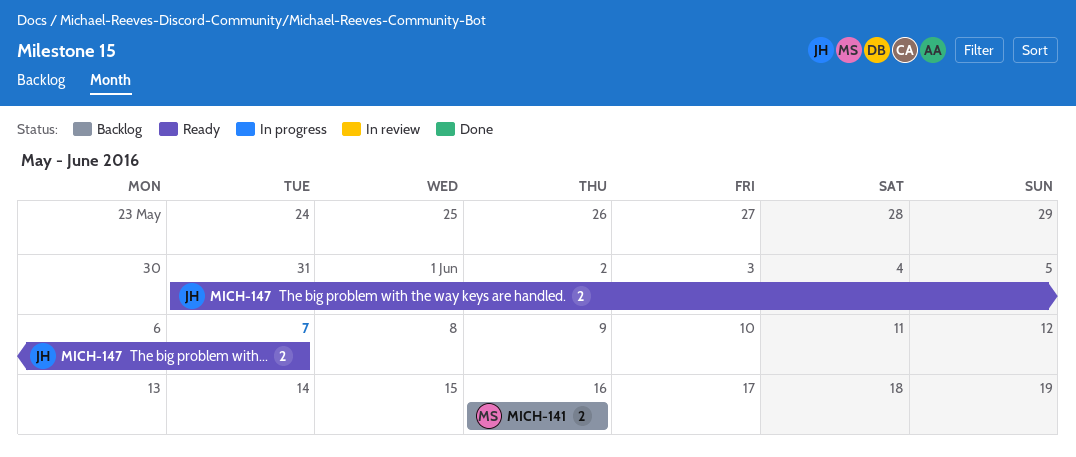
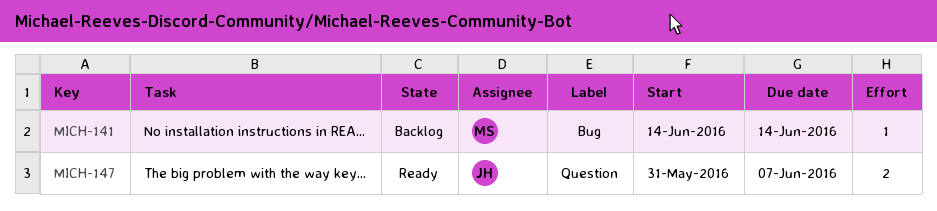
MICH-141, estimate: 2 -> 1
MICH-141, start: Jun 16 -> Jun 14
MICH-141, due: Jun 16 -> Jun 14

